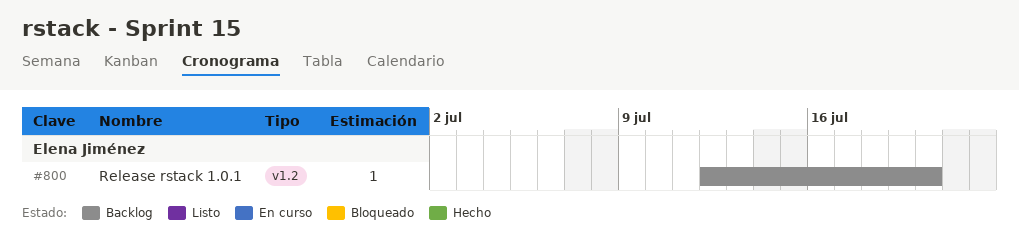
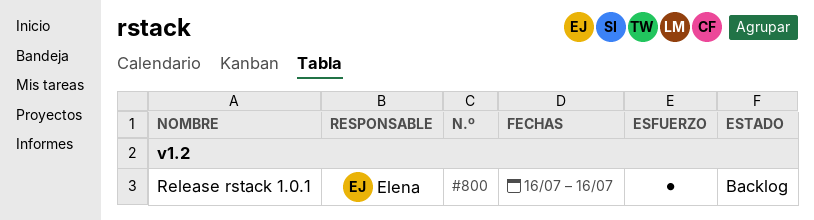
#800, start: Jul 12 -> Jul 16
#800, due: Jul 20 -> Jul 16

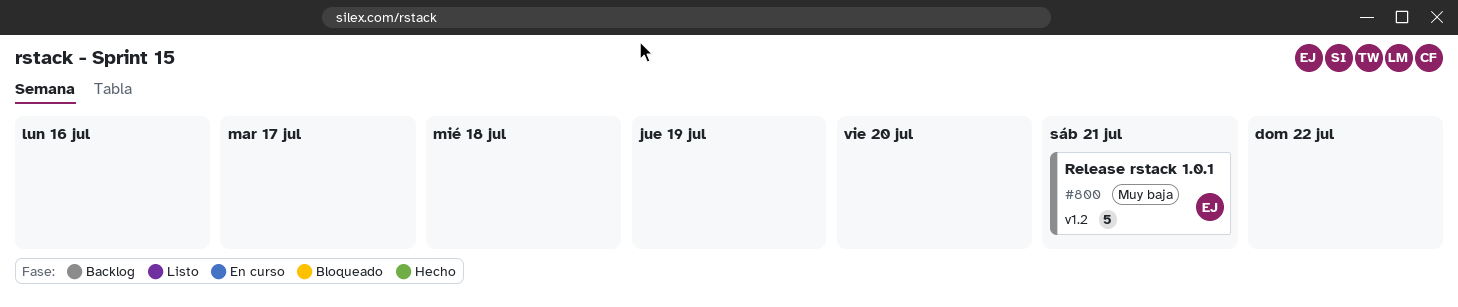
#800, estimate: 1 -> 5
#800, due: Jul 16 -> Jul 21

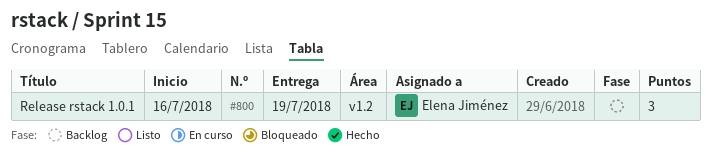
#800, estimate: 5 -> 3
#800, due: Jul 21 -> Jul 19

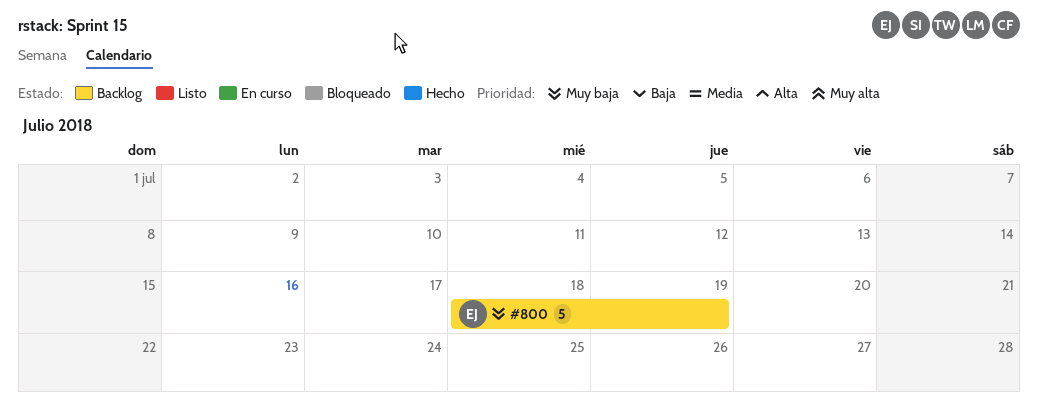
#800, estimate: 3 -> 5
#800, start: Jul 16 -> Jul 18

